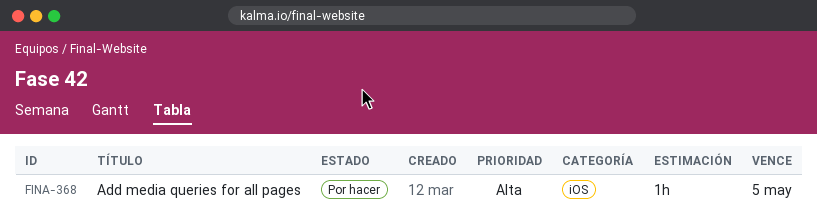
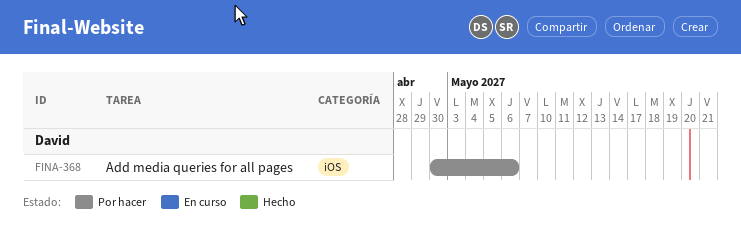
FINA-368, due: May 5 -> May 6

